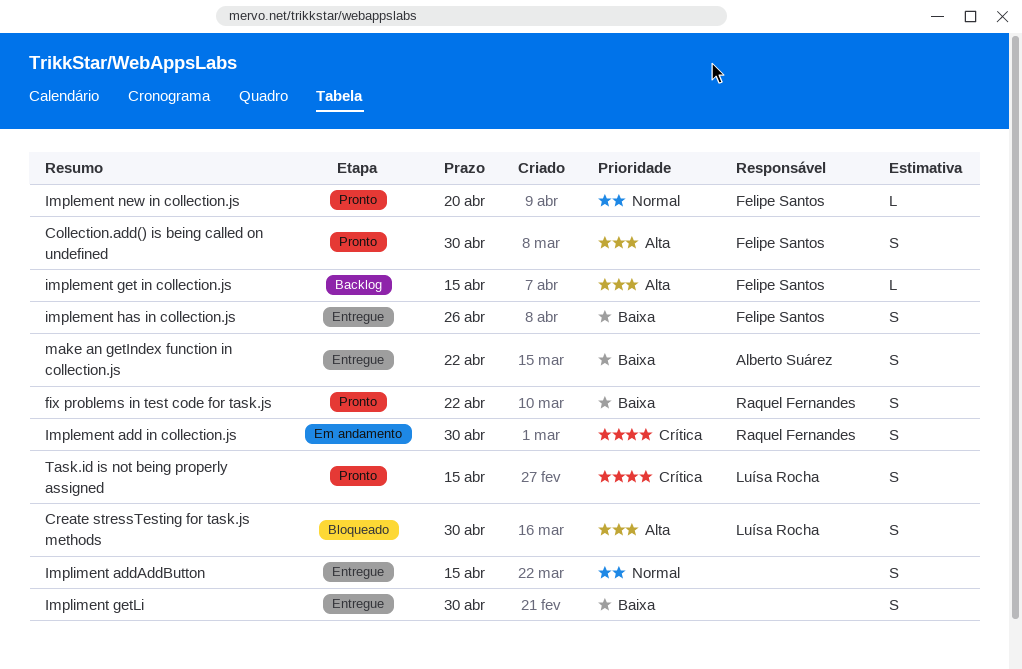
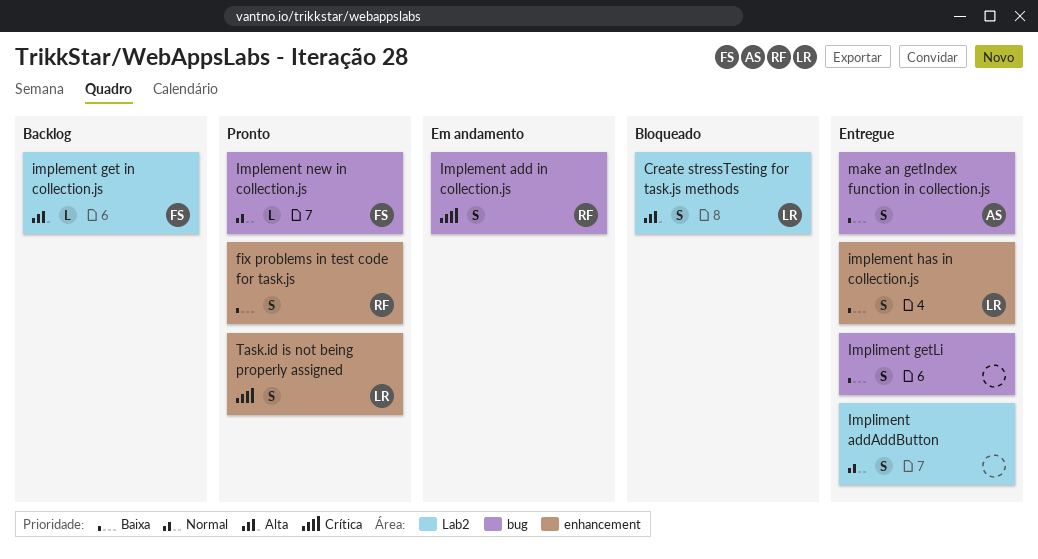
Collection.add() is being called on undefined: present -> none
implement has in collection.js, owner: Felipe Santos -> Luísa Rocha

